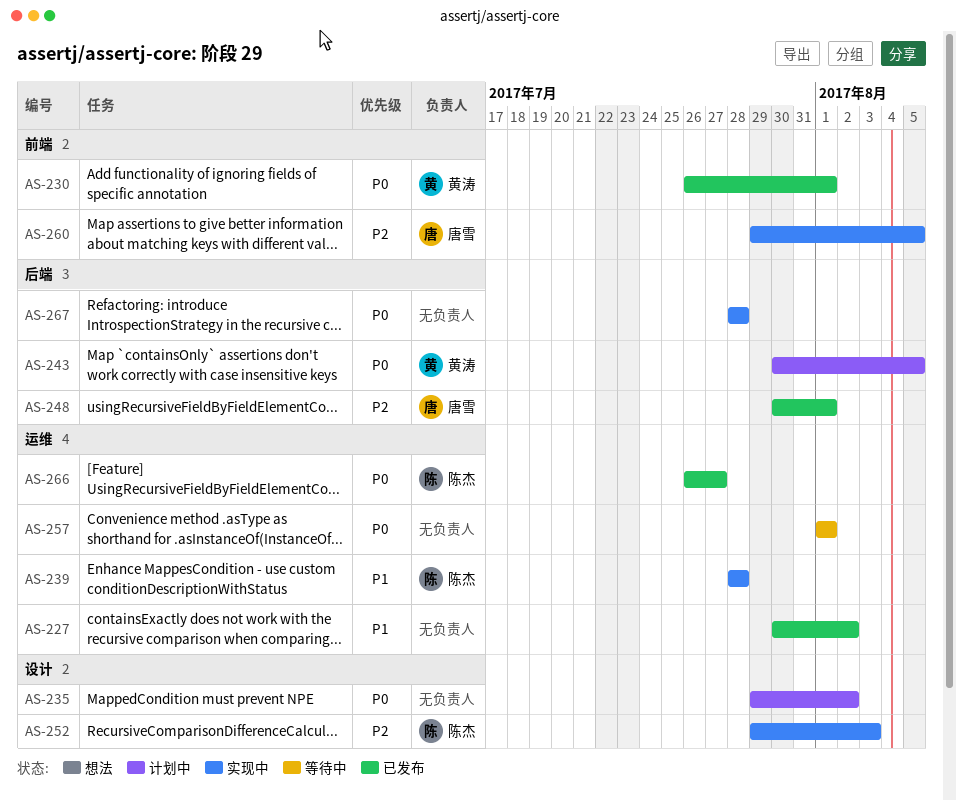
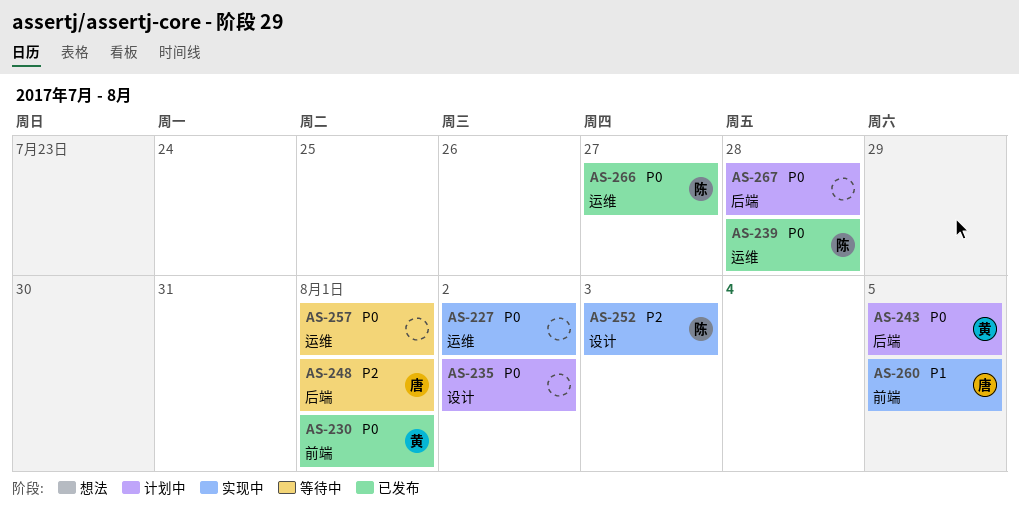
AS-227, status: 已发布 -> 实现中
AS-227, priority: P1 -> P0
AS-239, status: 实现中 -> 已发布
AS-239, priority: P1 -> P0
AS-248, status: 已发布 -> 等待中
AS-260, priority: P2 -> P1
AS-267, status: 实现中 -> 计划中

